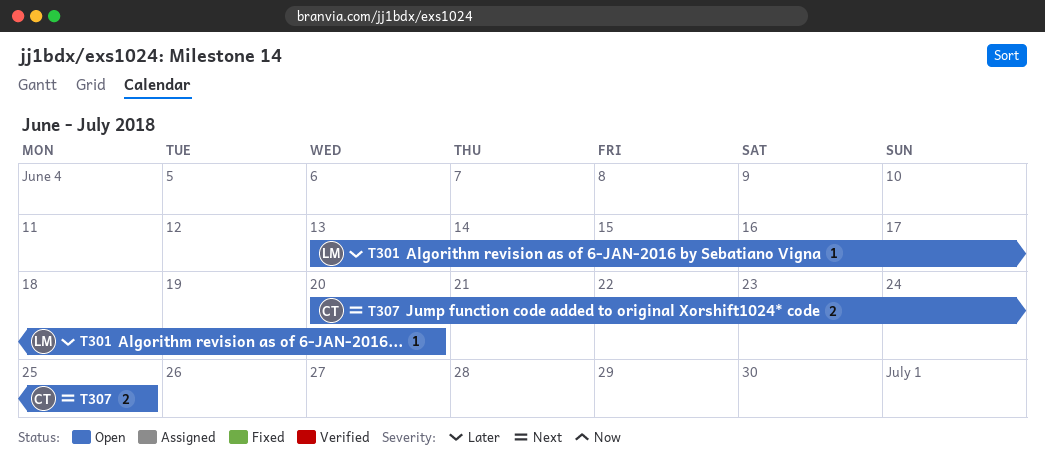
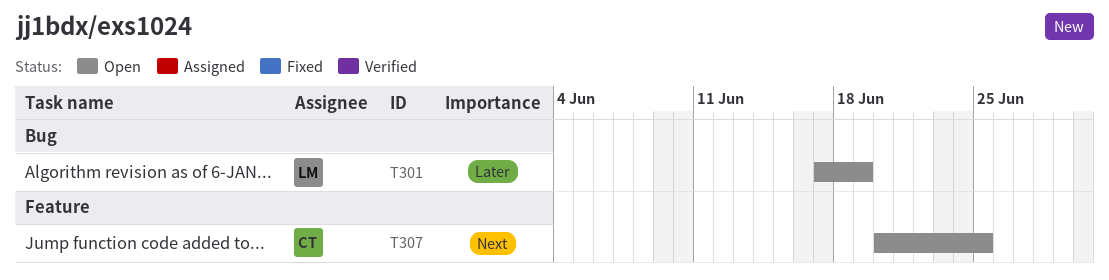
T301, start: Jun 13 -> Jun 17
T301, due: Jun 20 -> Jun 19

